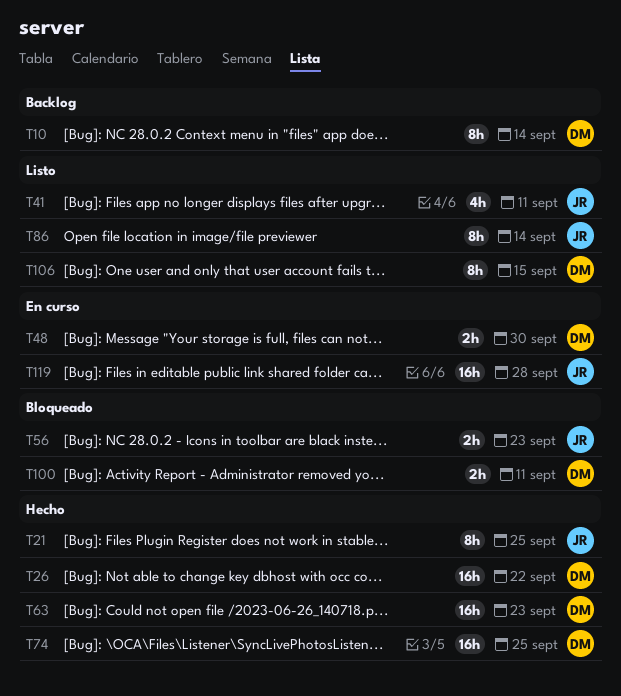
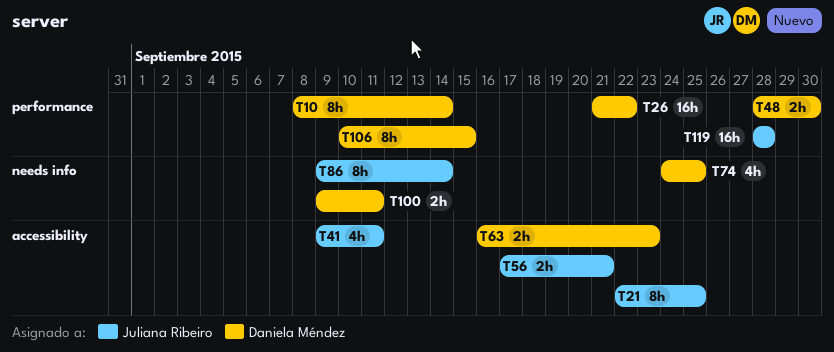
T56, due: Sep 23 -> Sep 21
T63, estimate: 16h -> 2h
T74, estimate: 16h -> 4h

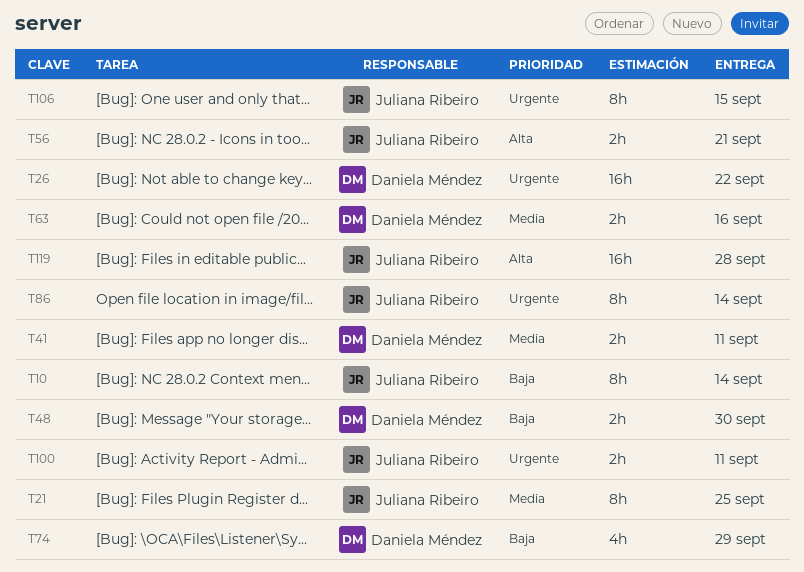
T10, owner: Daniela Méndez -> Juliana Ribeiro
T41, owner: Juliana Ribeiro -> Daniela Méndez
T41, estimate: 4h -> 2h
T63, due: Sep 23 -> Sep 16
T74, due: Sep 25 -> Sep 29
T100, owner: Daniela Méndez -> Juliana Ribeiro
T106, owner: Daniela Méndez -> Juliana Ribeiro

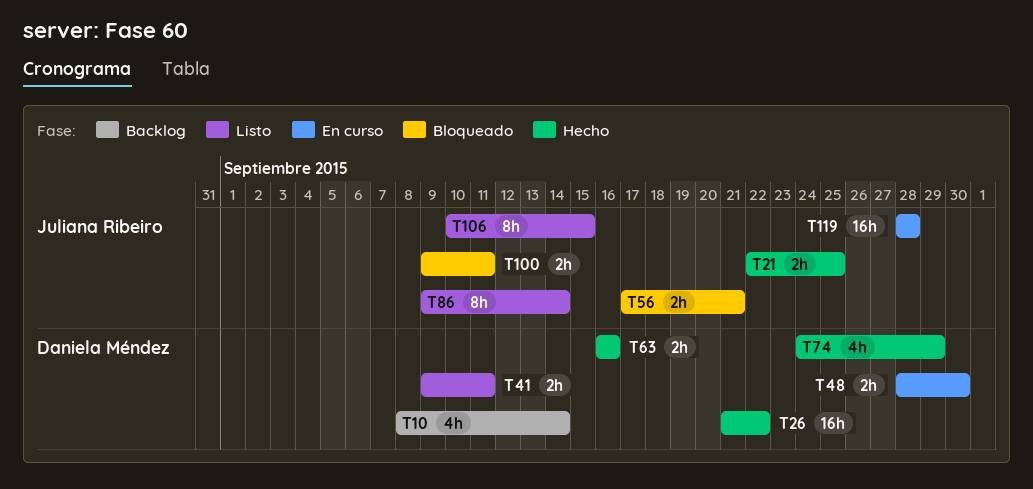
T10, owner: Juliana Ribeiro -> Daniela Méndez
T10, estimate: 8h -> 4h
T21, estimate: 8h -> 2h

